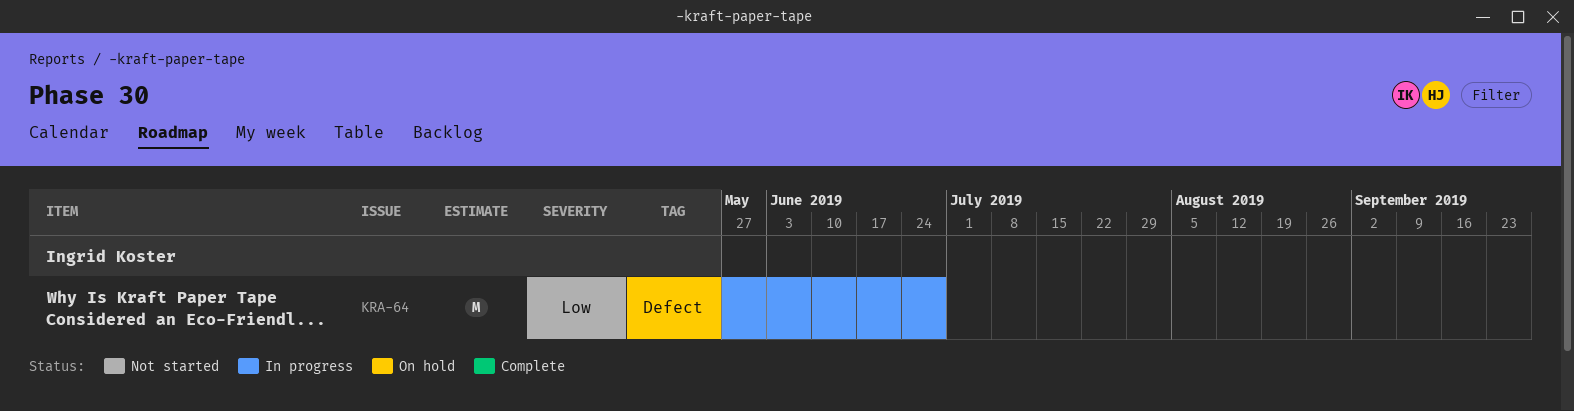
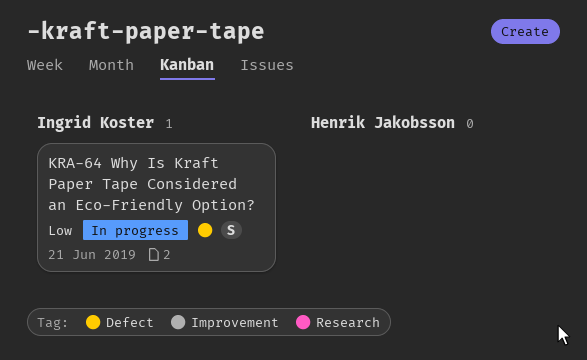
KRA-64, estimate: M -> S
KRA-64, due: Jun 28 -> Jun 21

